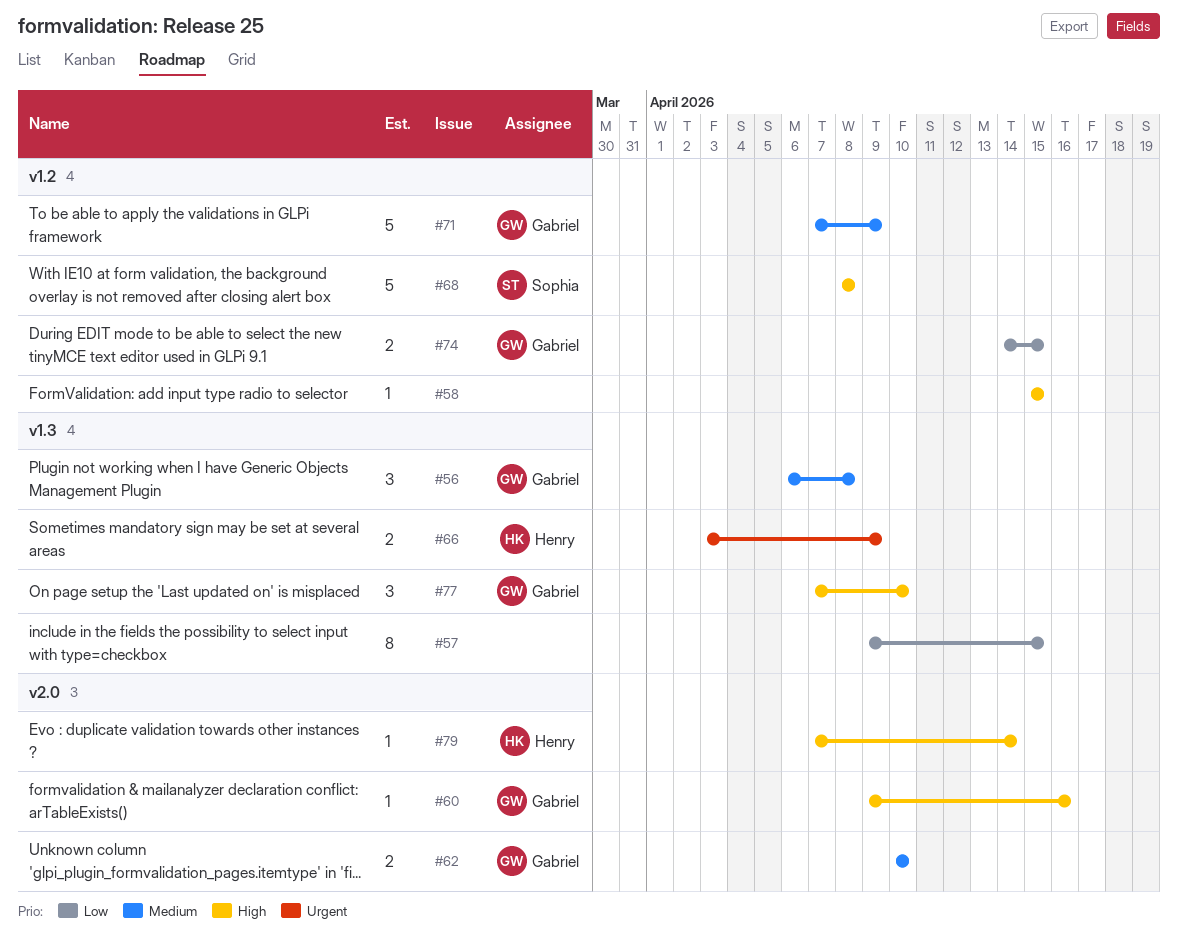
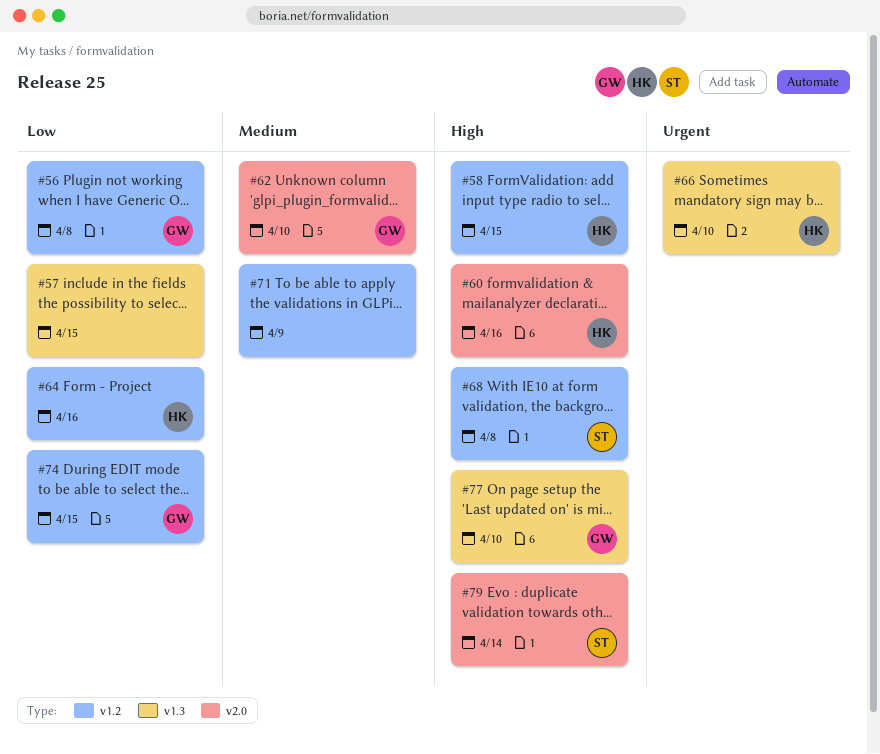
#56, priority: Medium -> Low
#56, label: v1.3 -> v1.2
#58, owner: none -> Henry
#60, owner: Gabriel -> Henry
#64: none -> present
#66, due: Apr 9 -> Apr 10
#71, owner: Gabriel -> none
#79, owner: Henry -> Sophia

